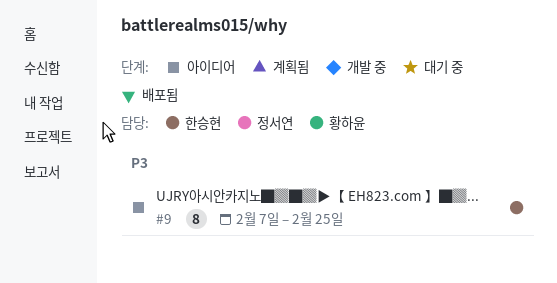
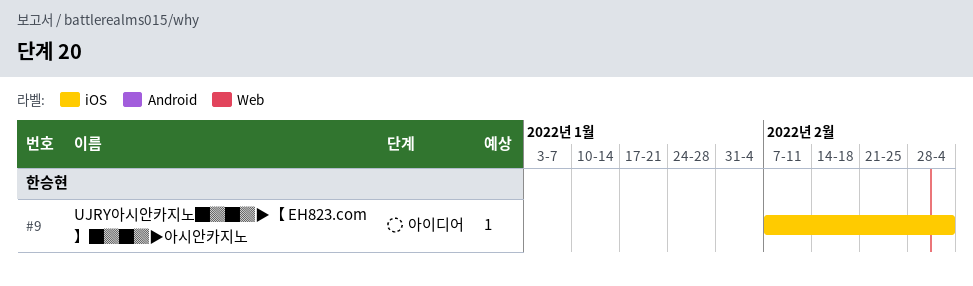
#9, estimate: 8 -> 1
#9, due: Feb 25 -> Mar 4

